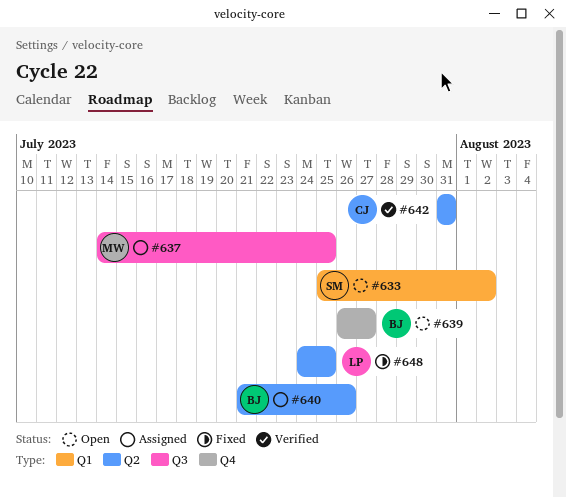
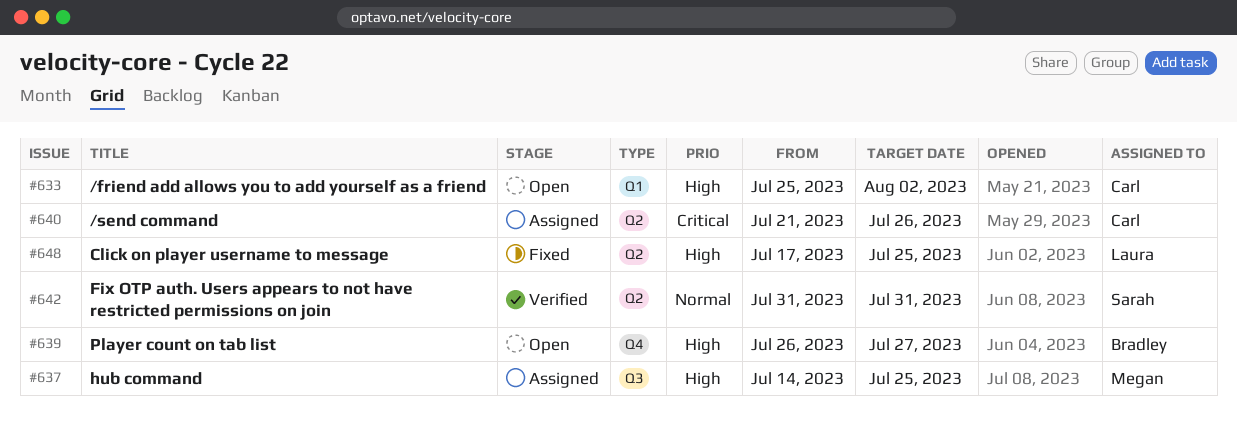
#633, owner: Sarah -> Carl
#640, owner: Bradley -> Carl
#642, owner: Carl -> Sarah
#648, start: Jul 24 -> Jul 17

